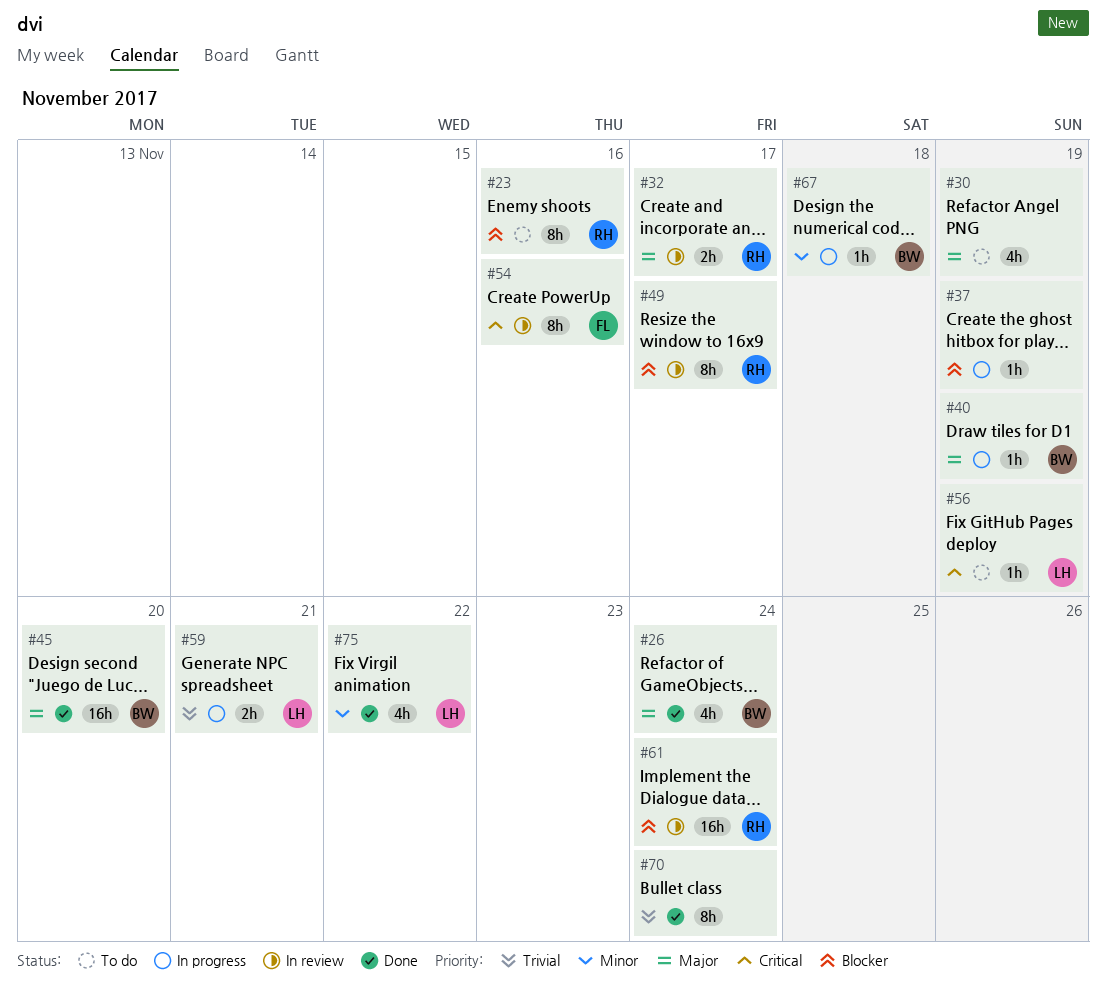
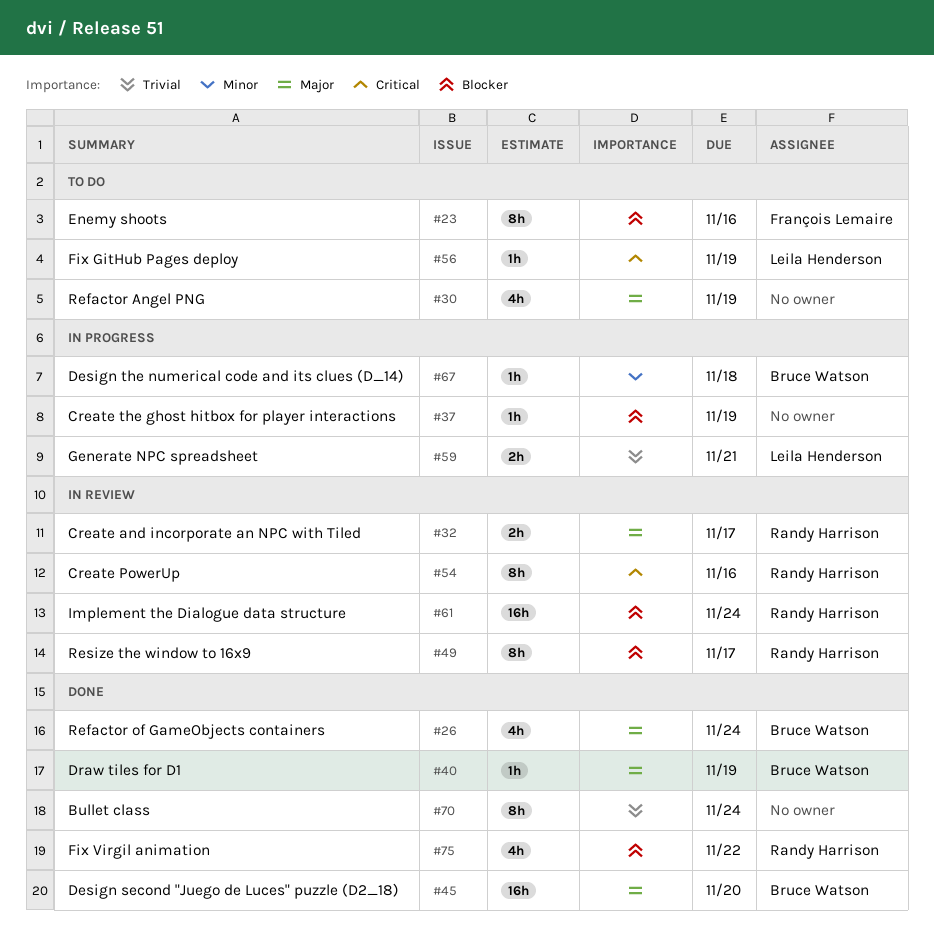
#23, owner: Randy Harrison -> François Lemaire
#40, status: In progress -> Done
#54, owner: François Lemaire -> Randy Harrison
#75, owner: Leila Henderson -> Randy Harrison
#75, priority: Minor -> Blocker

